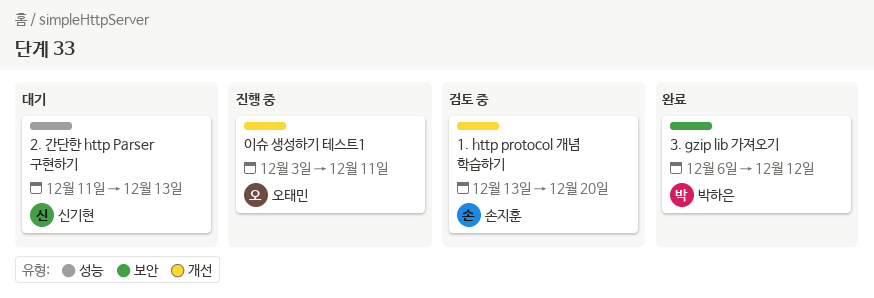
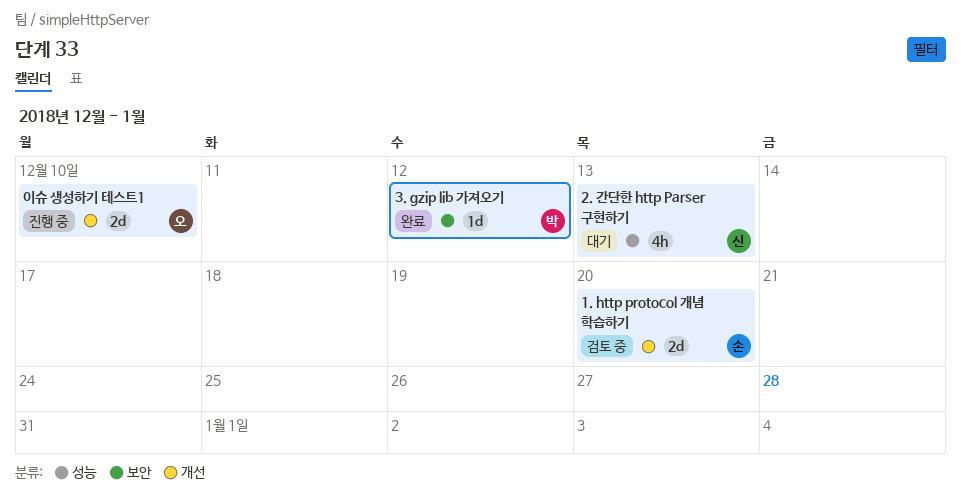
이슈 생성하기 테스트1, due: Dec 11 -> Dec 10

